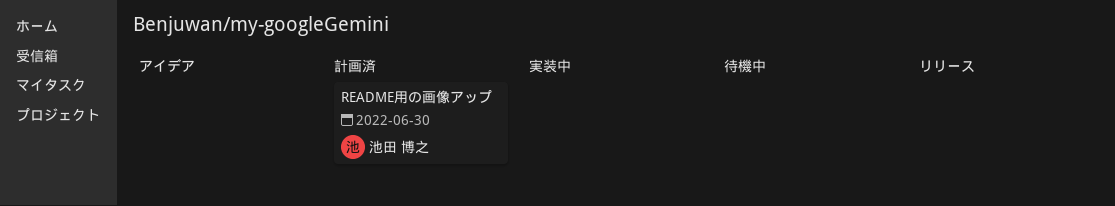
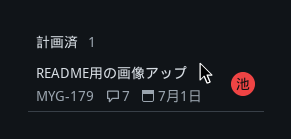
README用の画像アップ, due: Jun 30 -> Jul 1

